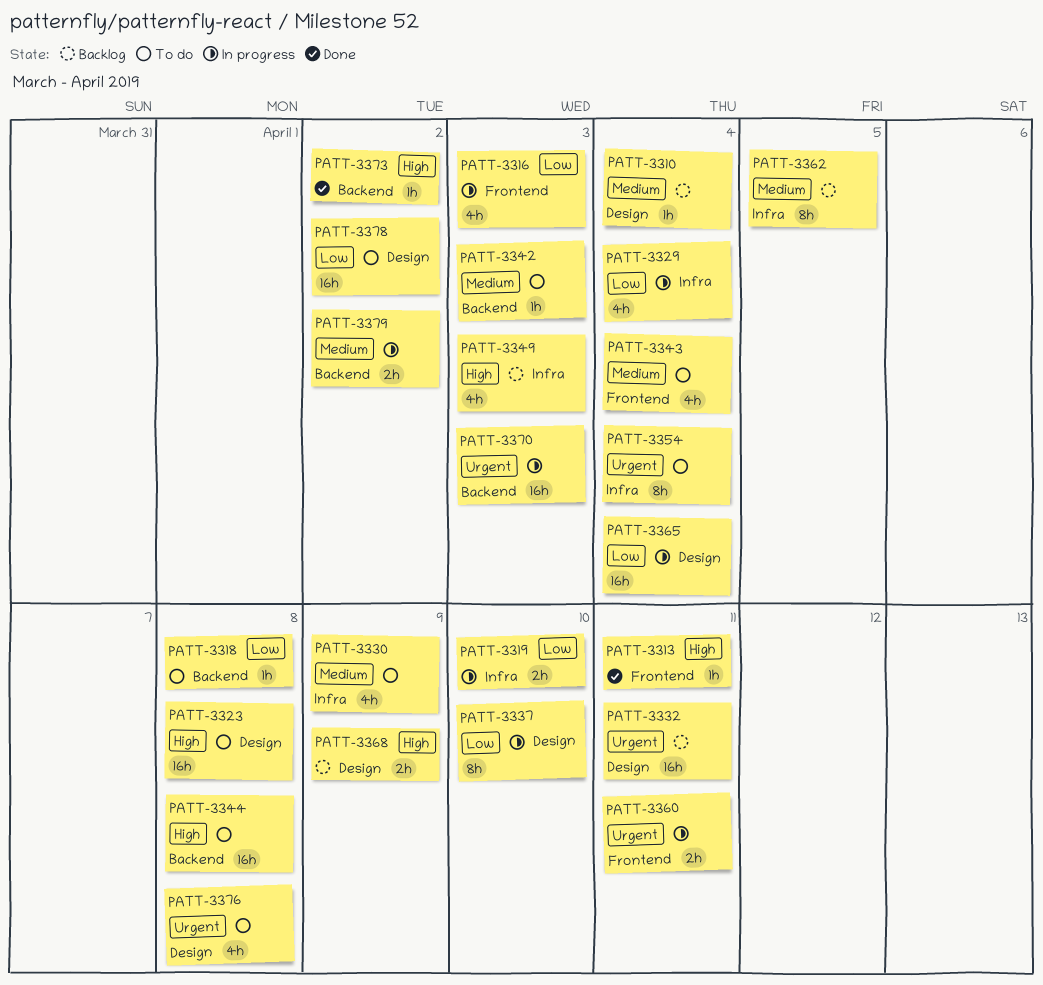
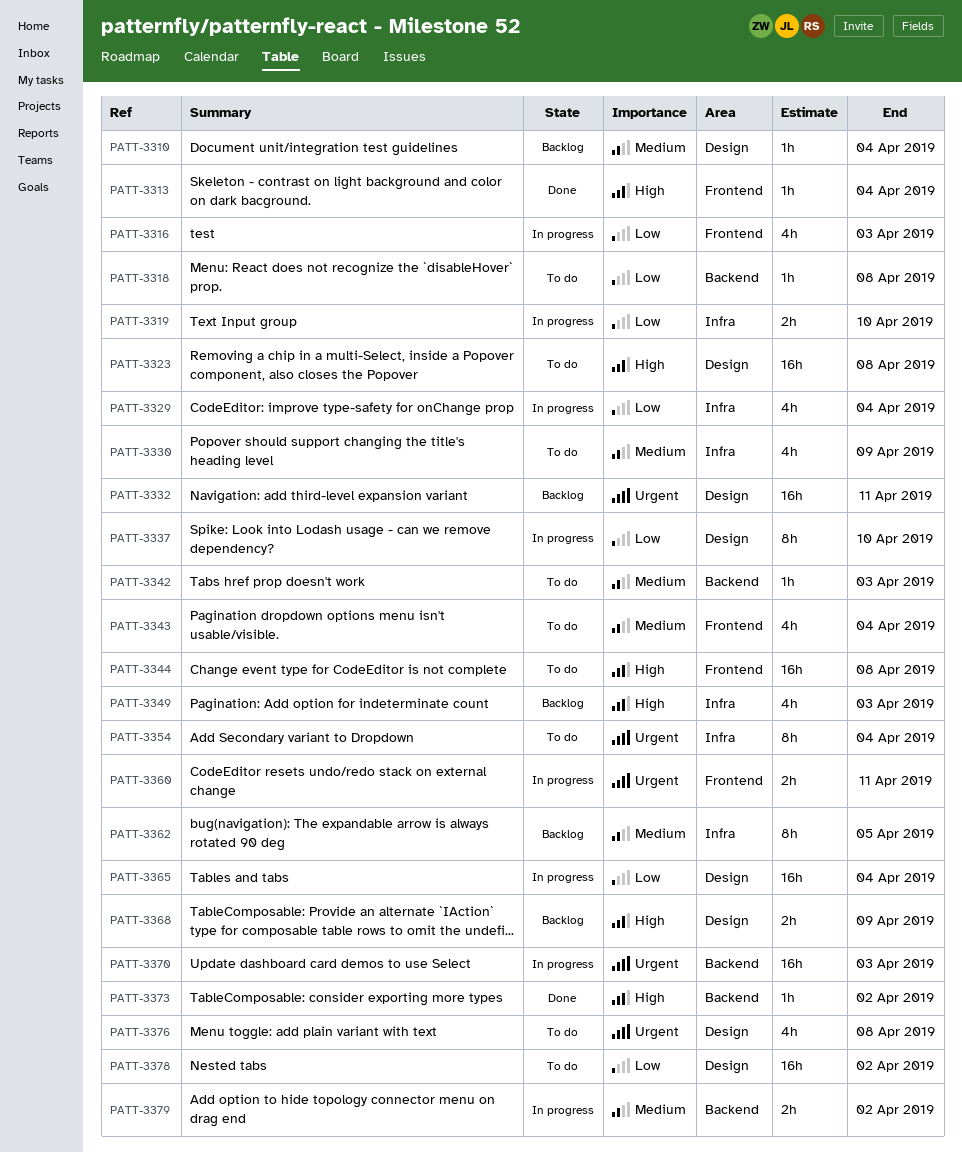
PATT-3313, due: Apr 11 -> Apr 4
PATT-3344, label: Backend -> Frontend

